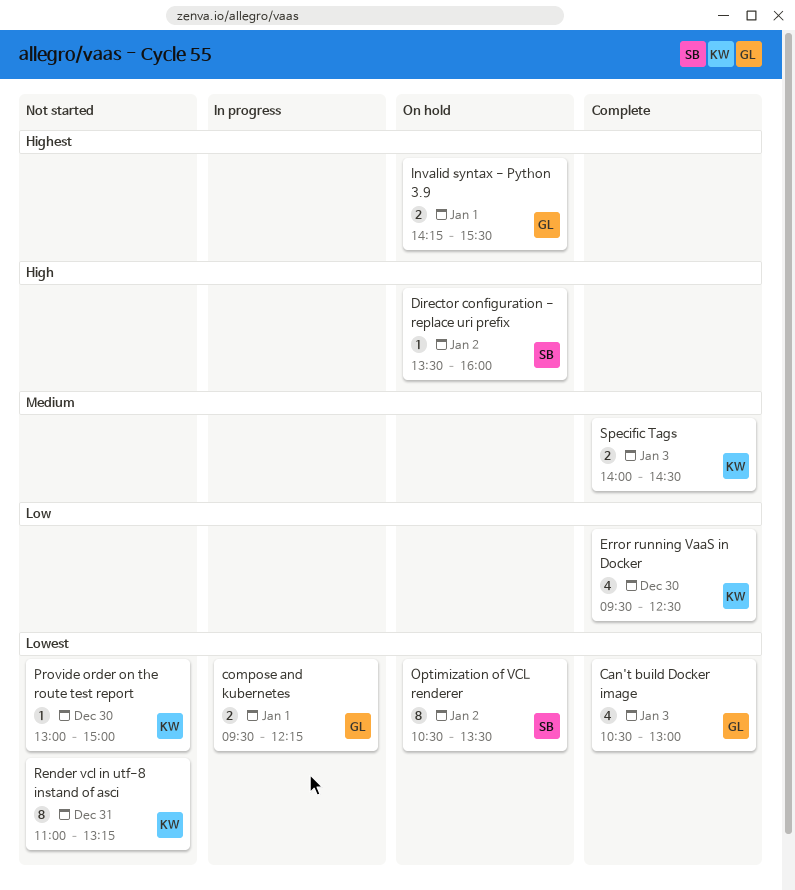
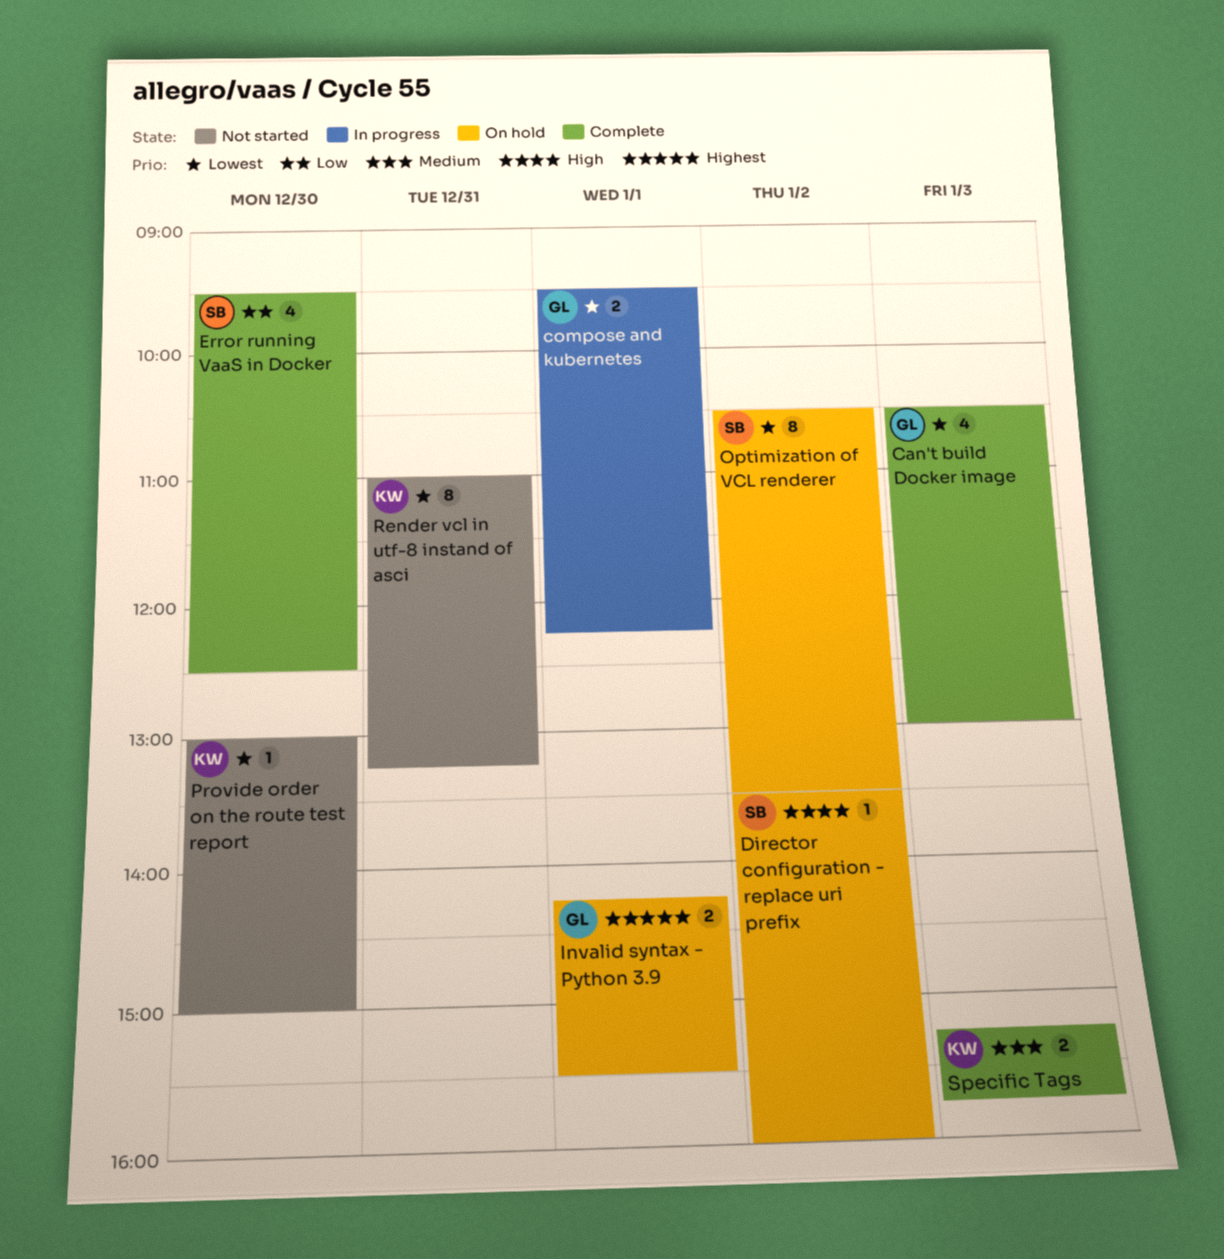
Error running VaaS in Docker, owner: KW -> SB
Specific Tags, begins: 14:00 -> 15:15
Specific Tags, ends: 14:30 -> 15:45

